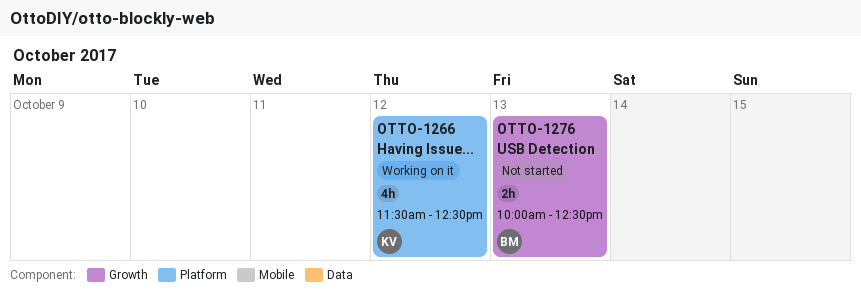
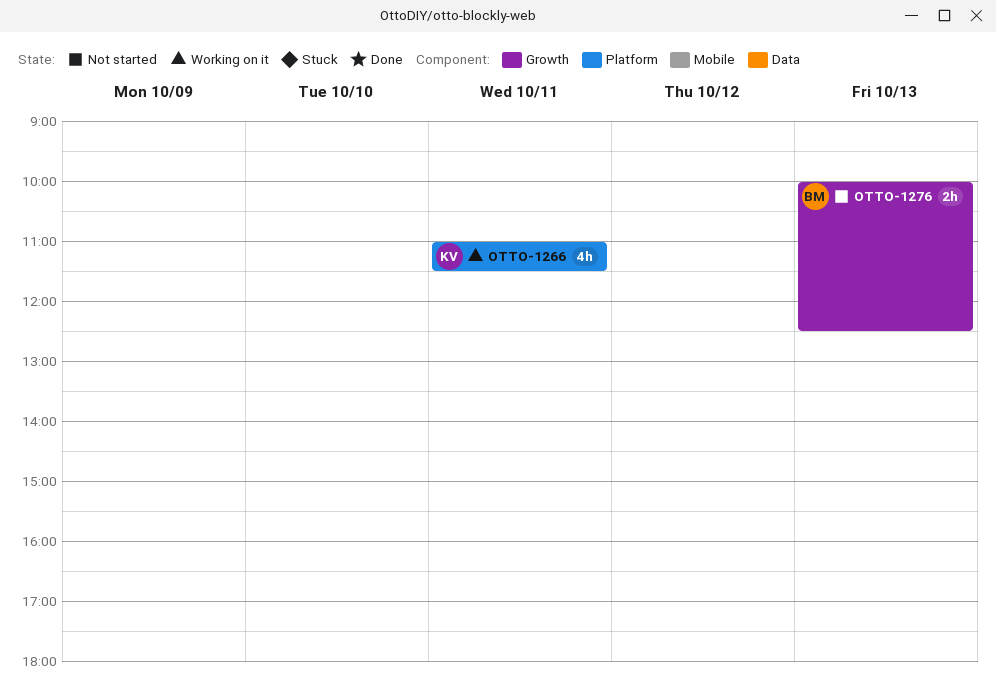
OTTO-1266, day: Oct 12 -> Oct 11
OTTO-1266, begins: 11:30 -> 11:00
OTTO-1266, ends: 12:30 -> 11:30

